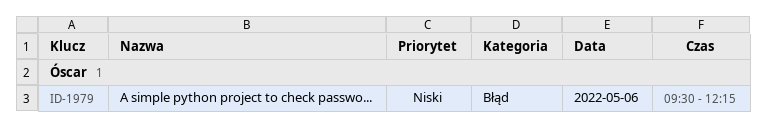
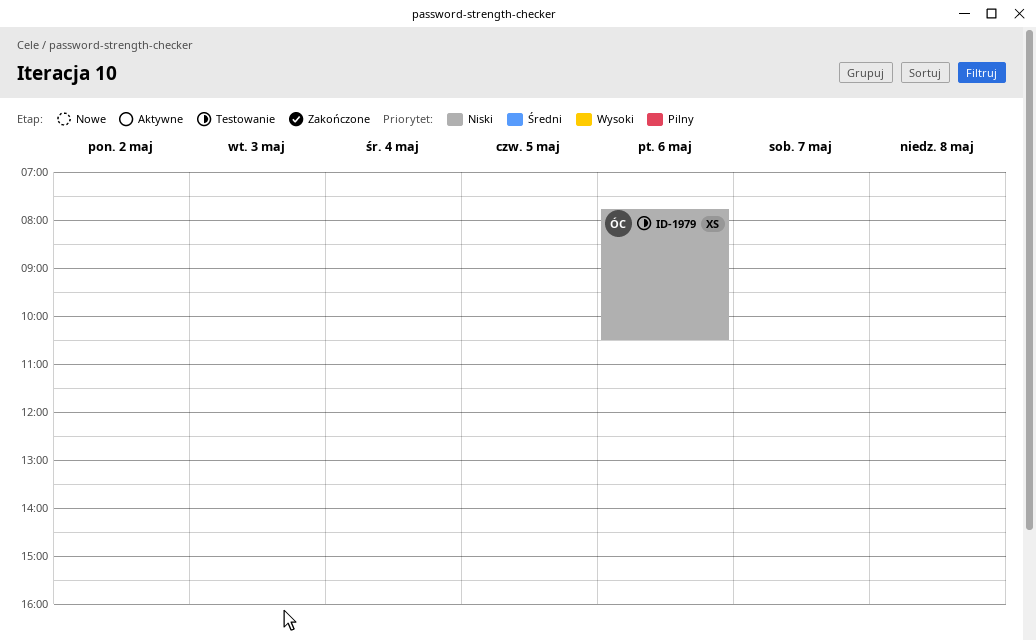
ID-1979, begins: 09:30 -> 07:45
ID-1979, ends: 12:15 -> 10:30

